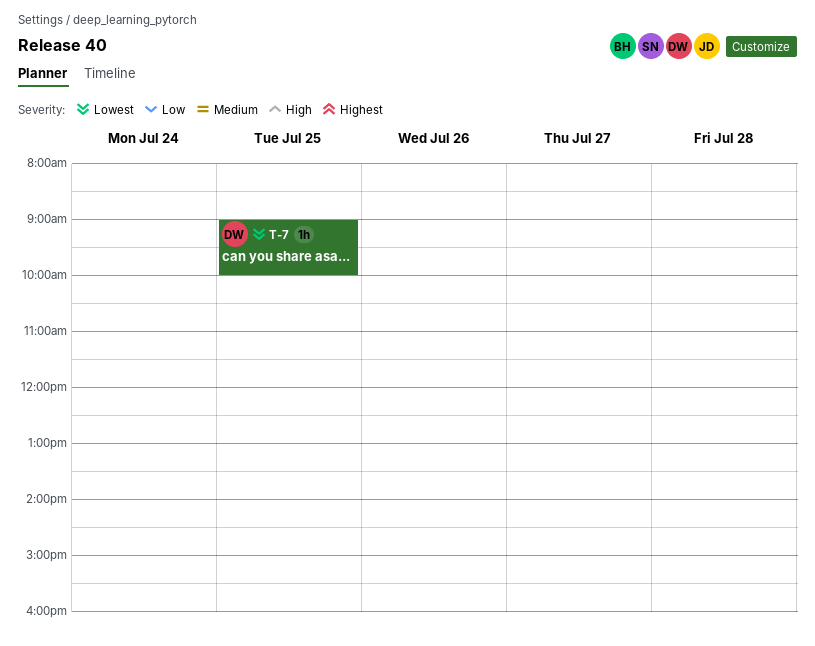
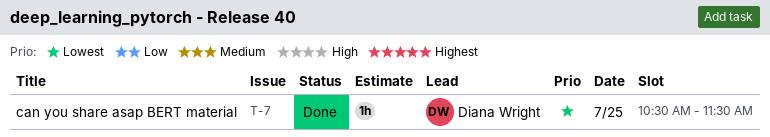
T-7, begins: 09:00 -> 10:30
T-7, ends: 10:00 -> 11:30

